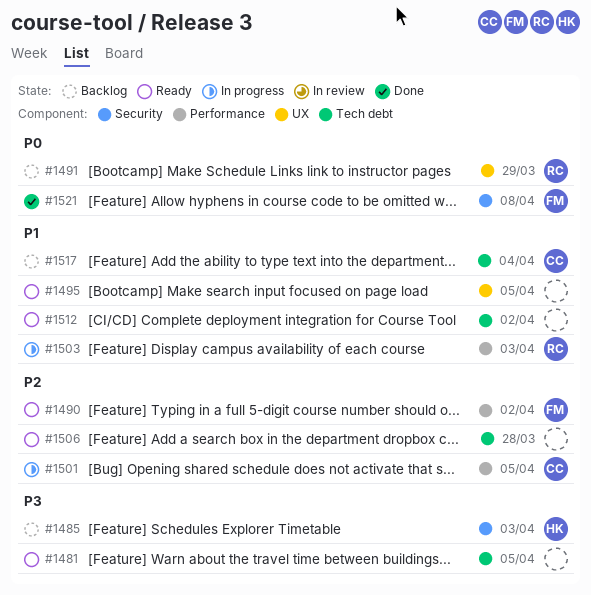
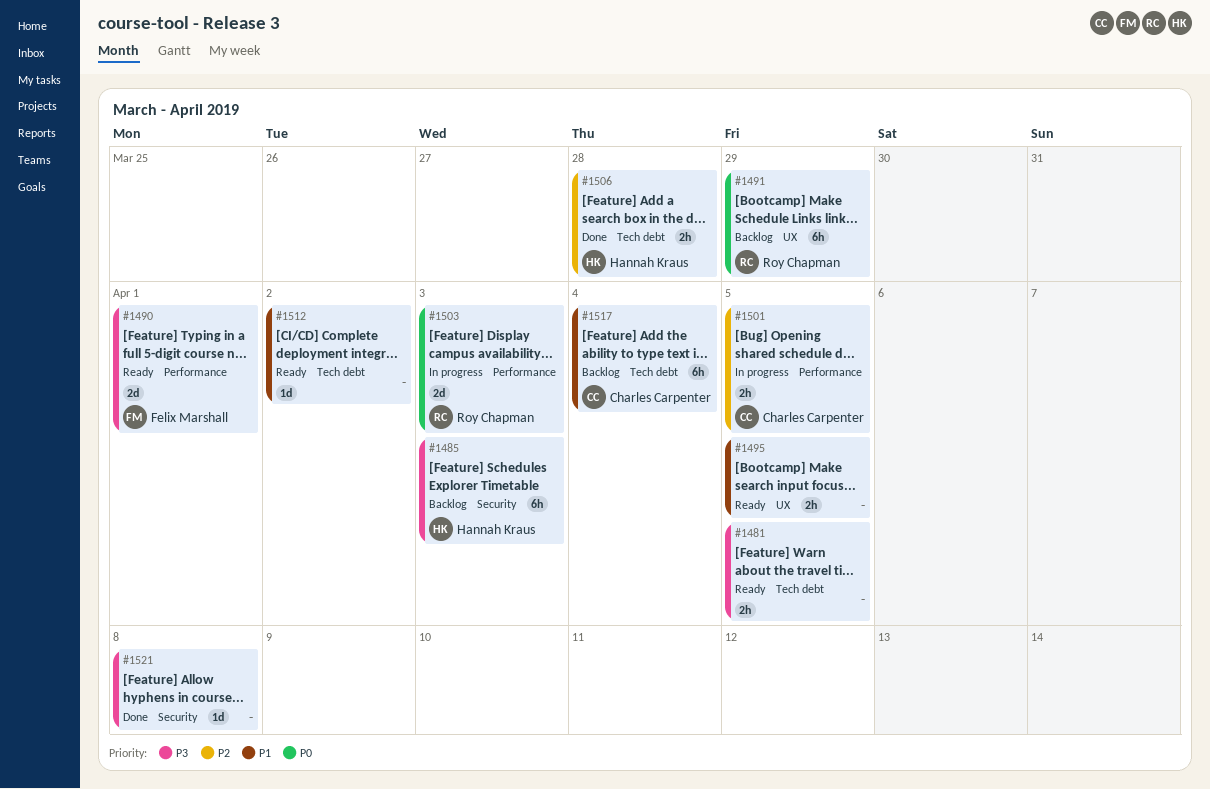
#1490, priority: P2 -> P3
#1490, due: Apr 2 -> Apr 1
#1503, priority: P1 -> P0
#1506, status: Ready -> Done
#1506, owner: none -> Hannah Kraus
#1521, owner: Felix Marshall -> none
#1521, priority: P0 -> P3

